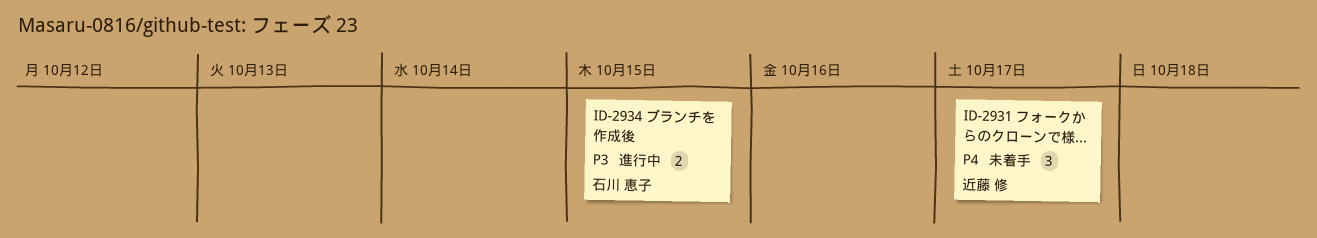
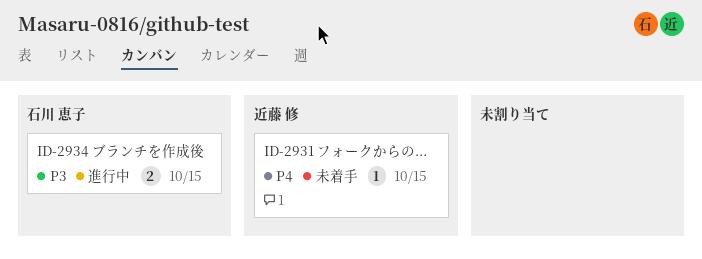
ID-2931, estimate: 3 -> 1
ID-2931, due: Oct 17 -> Oct 15

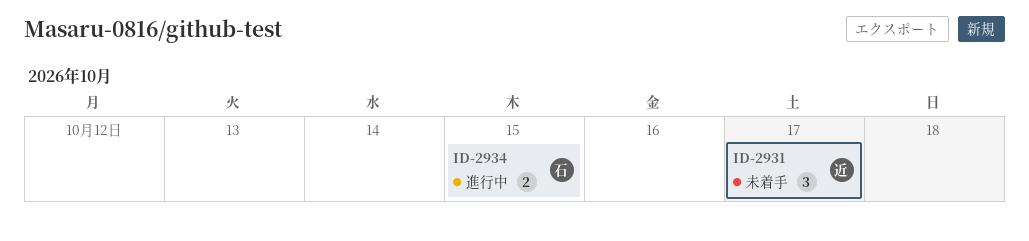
ID-2931, estimate: 1 -> 3
ID-2931, due: Oct 15 -> Oct 17

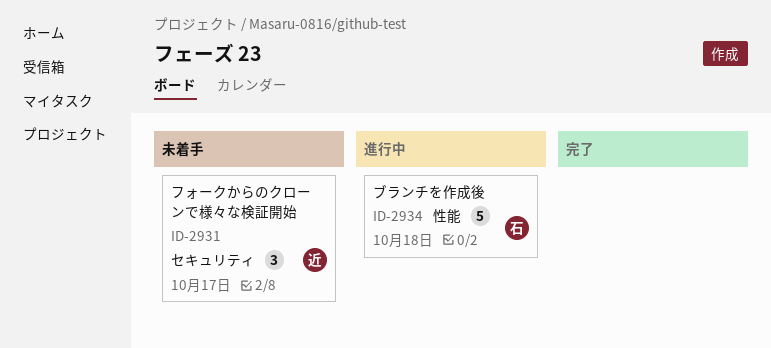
ID-2934, estimate: 2 -> 5
ID-2934, due: Oct 15 -> Oct 18

